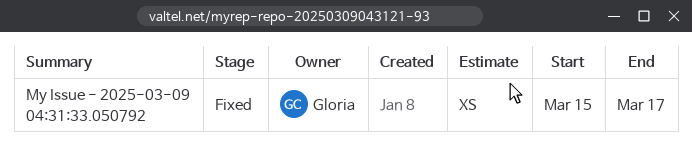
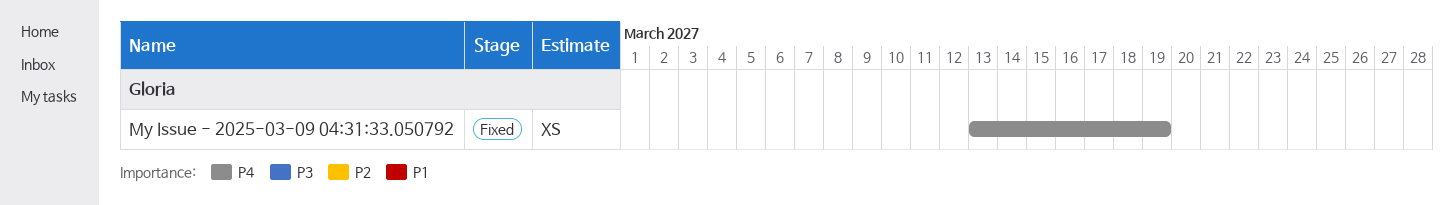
My Issue - 2025-03-09 04:31:33.050792, start: Mar 15 -> Mar 13
My Issue - 2025-03-09 04:31:33.050792, due: Mar 17 -> Mar 19

